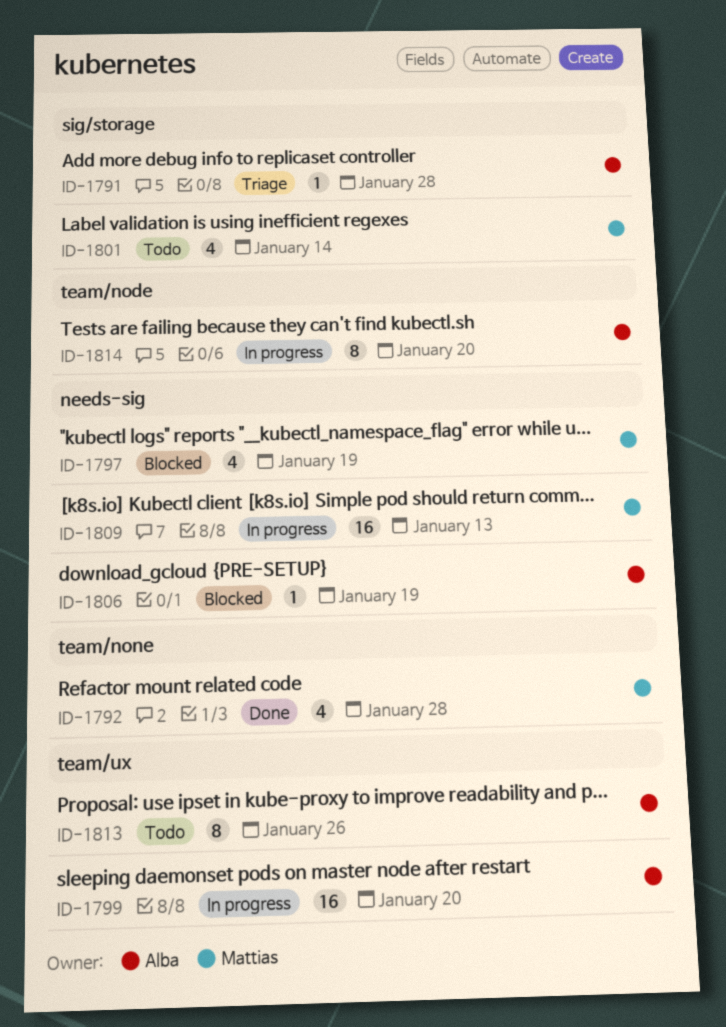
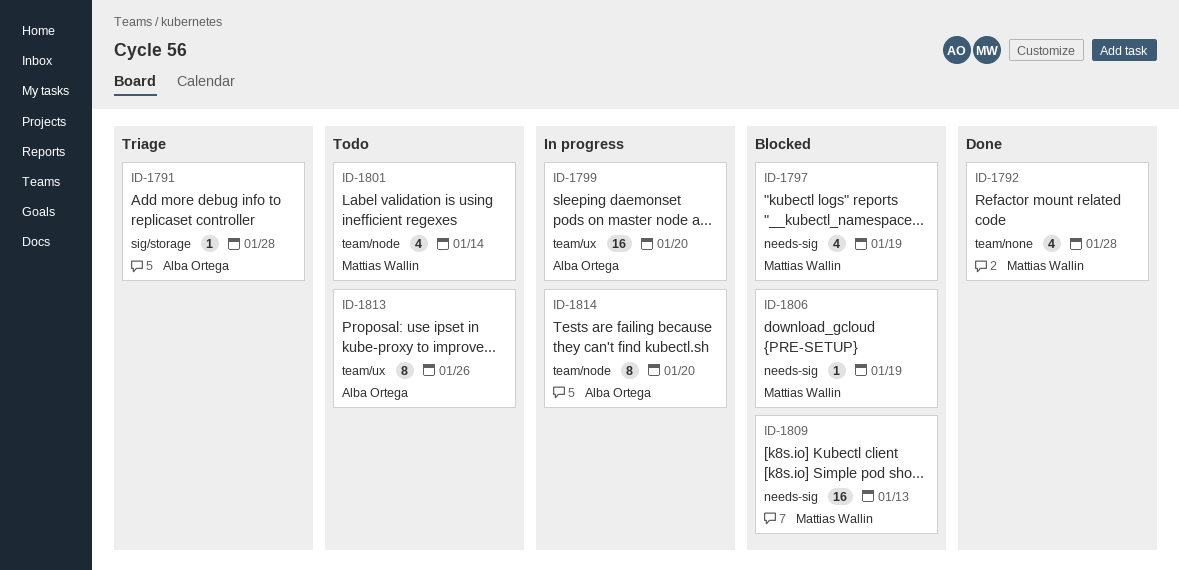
ID-1801, label: sig/storage -> team/node
ID-1806, owner: Alba Ortega -> Mattias Wallin
ID-1809, status: In progress -> Blocked

